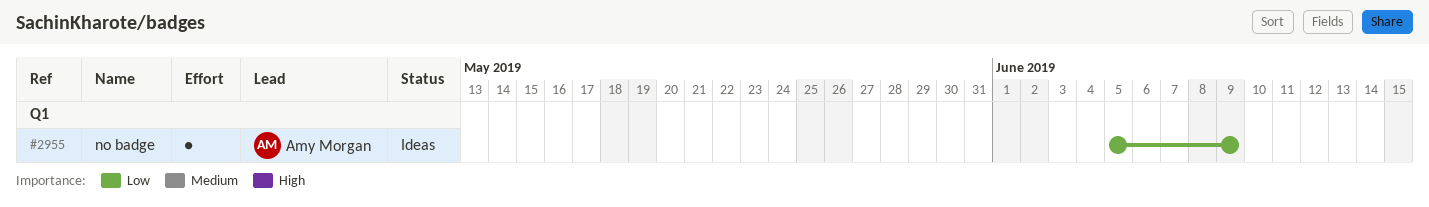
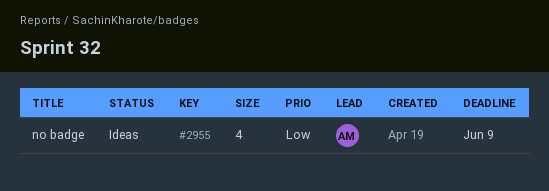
#2955, estimate: 1 -> 4

